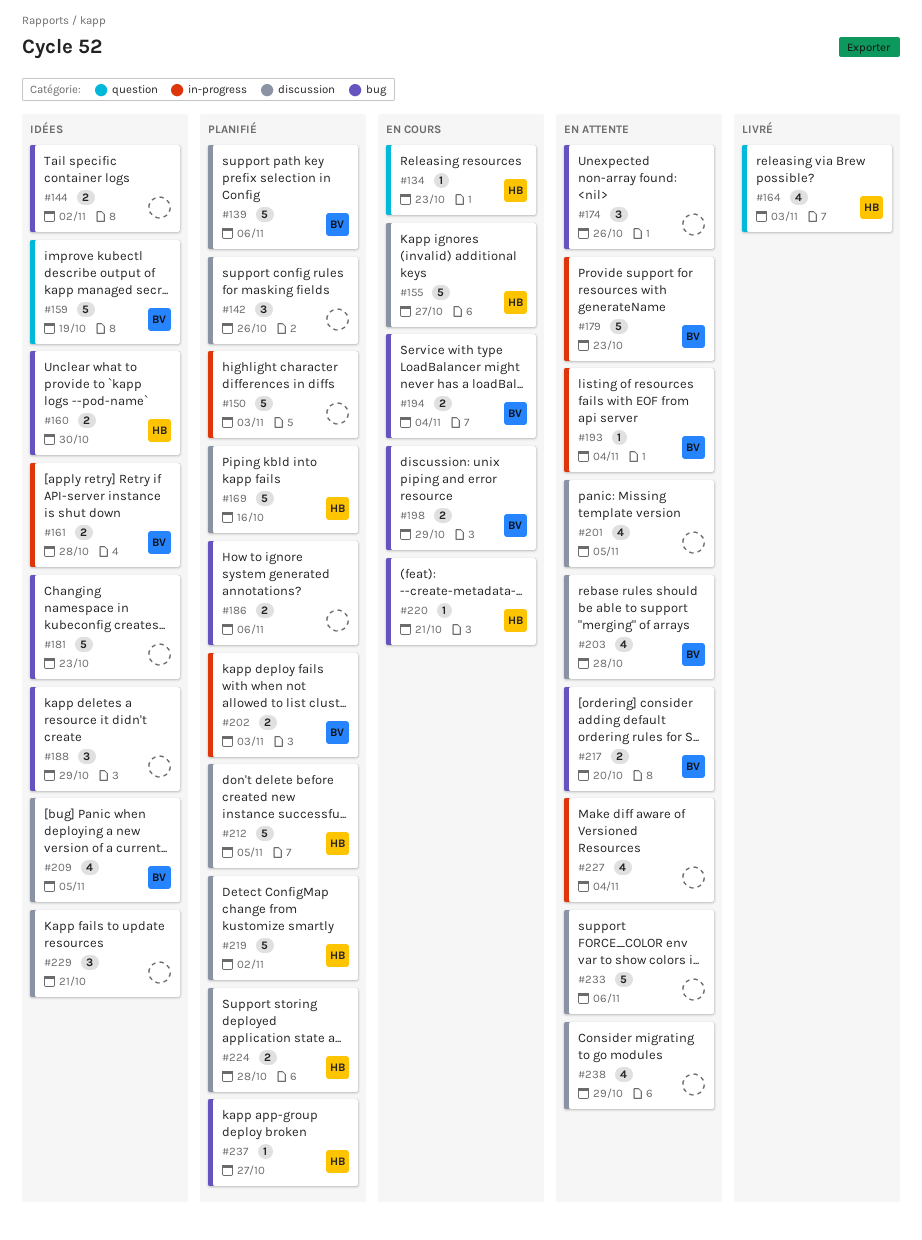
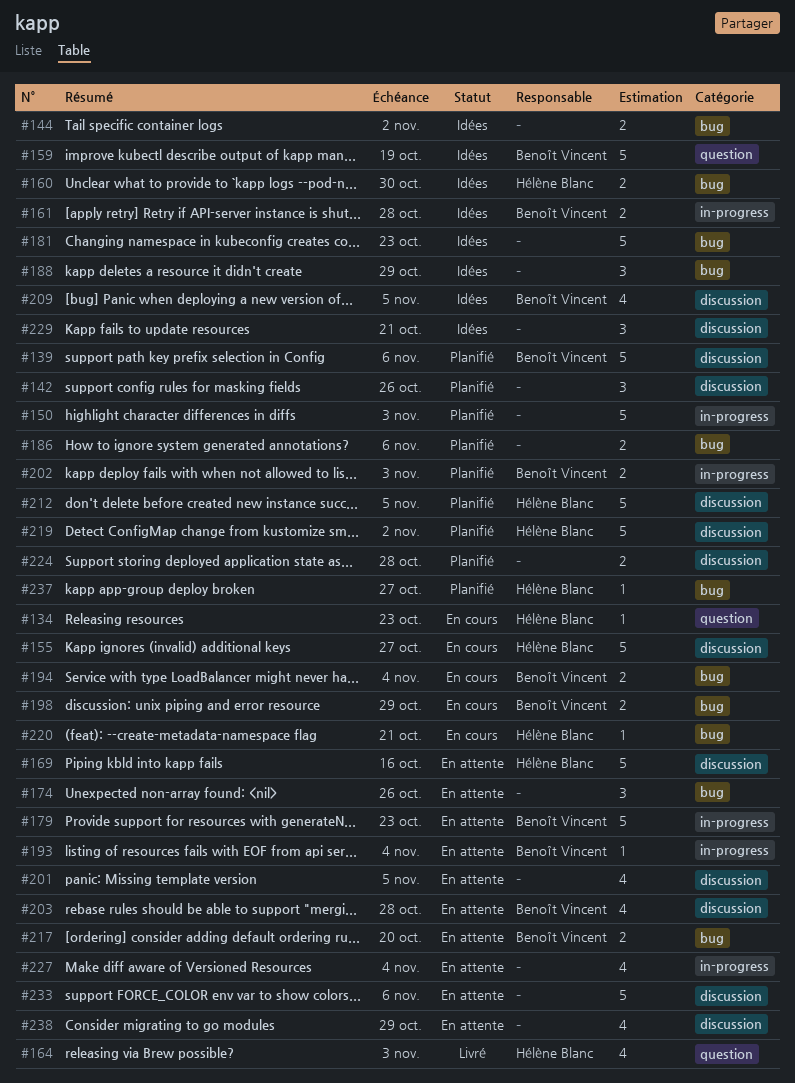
#169, status: Planifié -> En attente
#224, owner: Hélène Blanc -> none

